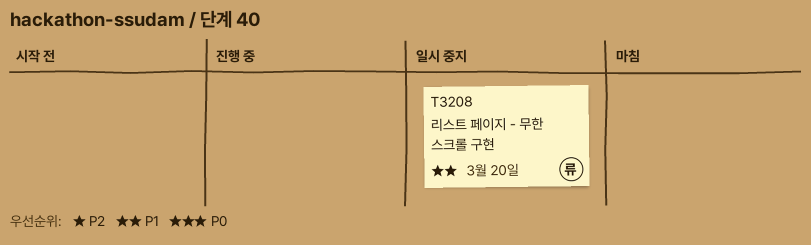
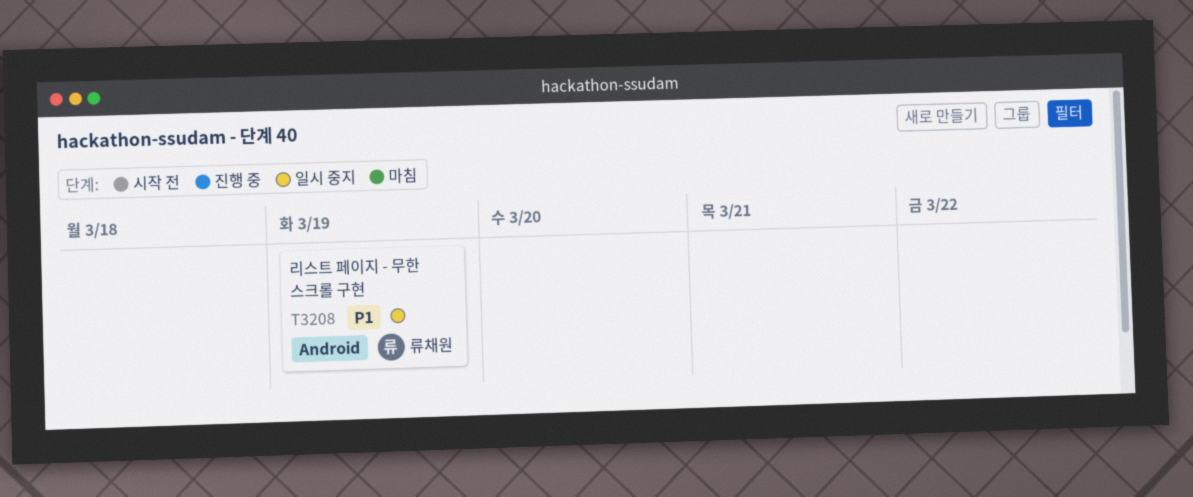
T3208, due: Mar 20 -> Mar 19

